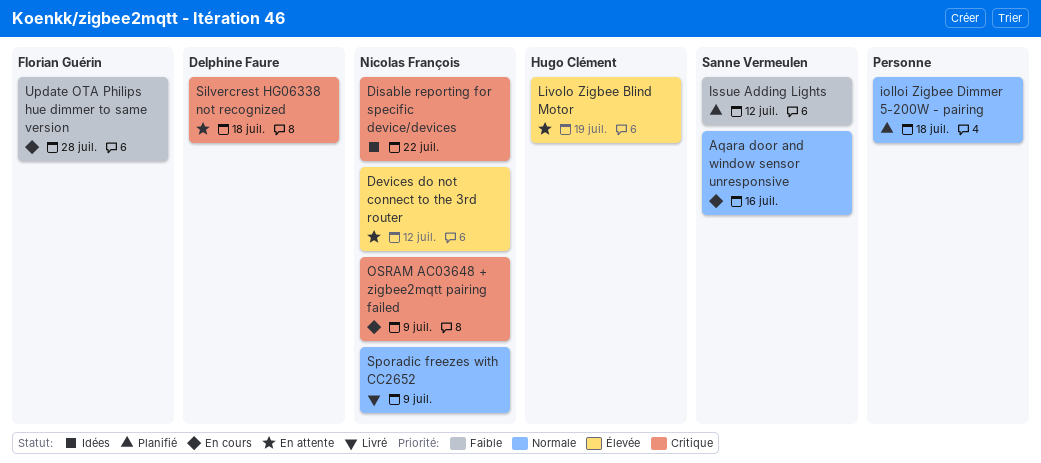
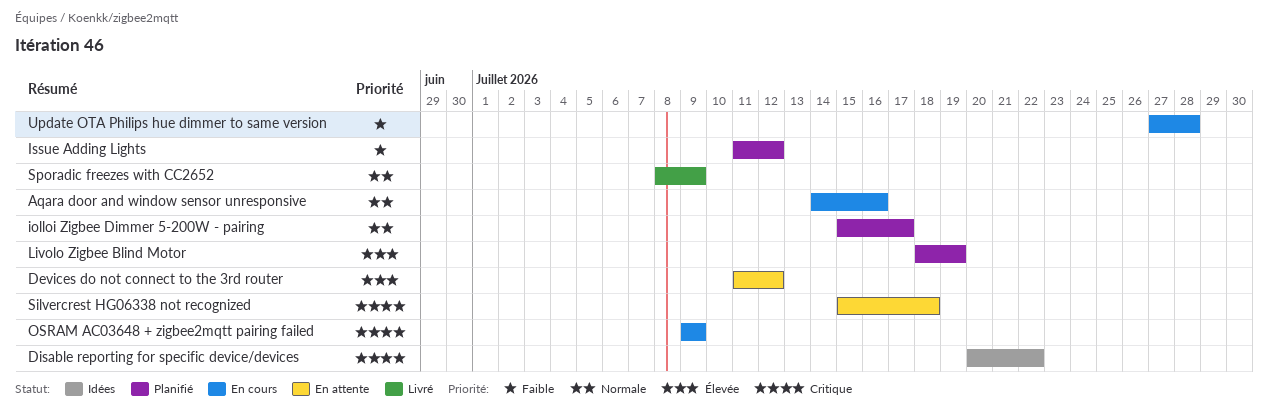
iolloi Zigbee Dimmer 5-200W - pairing, due: Jul 18 -> Jul 17
Livolo Zigbee Blind Motor, status: En attente -> Planifié

